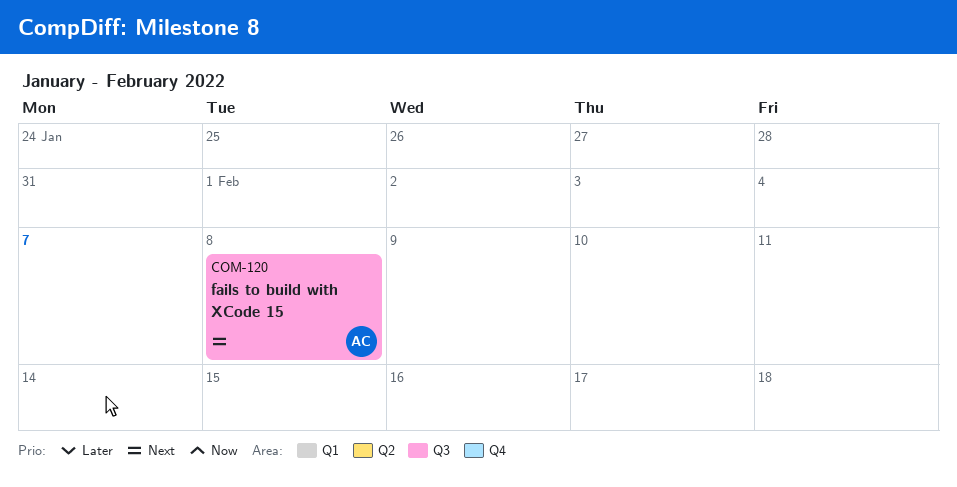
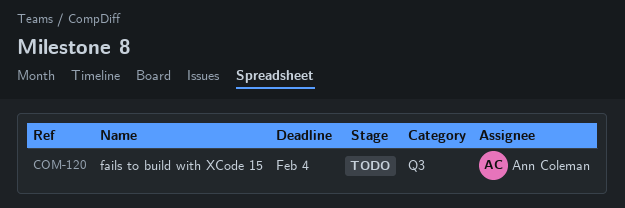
COM-120, due: Feb 8 -> Feb 4

